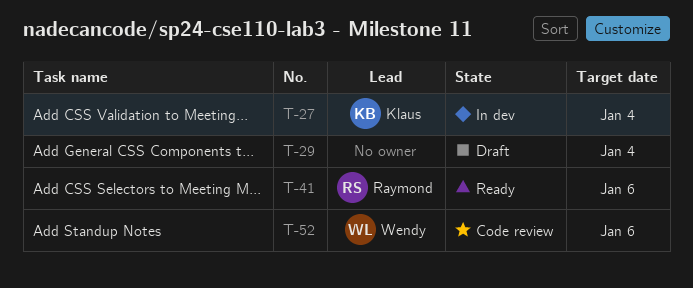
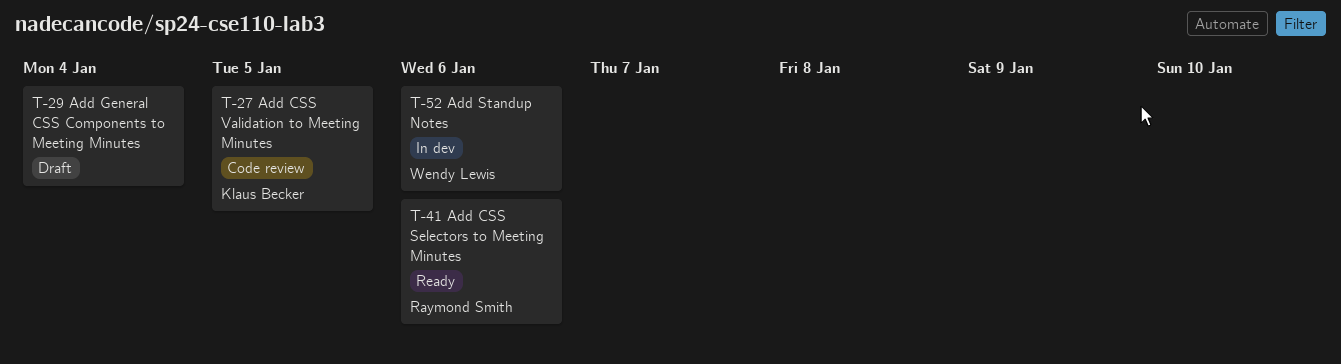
T-27, status: In dev -> Code review
T-27, due: Jan 4 -> Jan 5
T-52, status: Code review -> In dev

